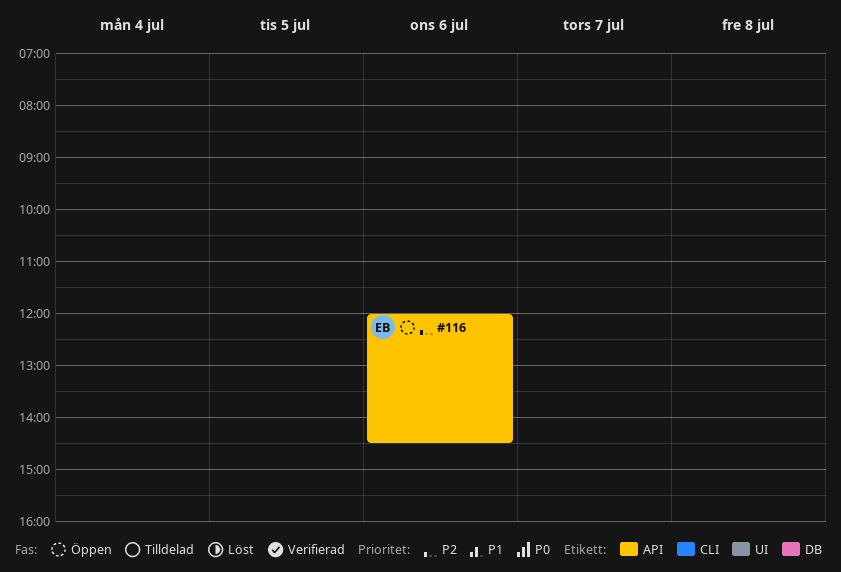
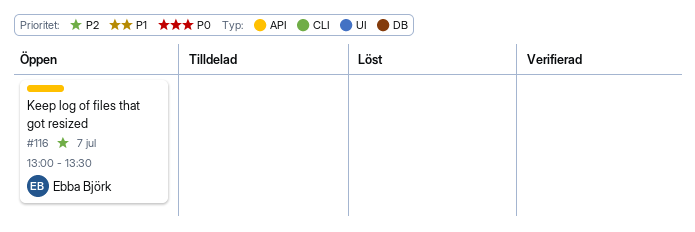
#116, day: Jul 6 -> Jul 7
#116, begins: 12:00 -> 13:00
#116, ends: 14:30 -> 13:30

